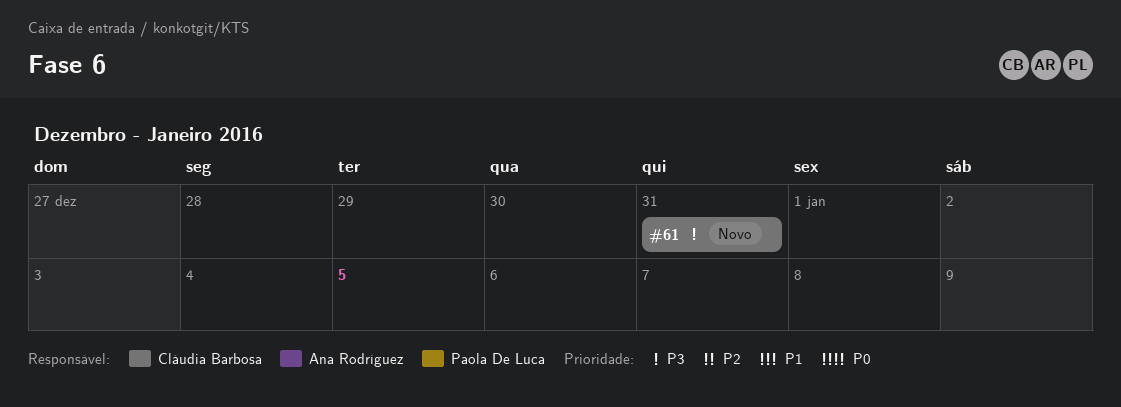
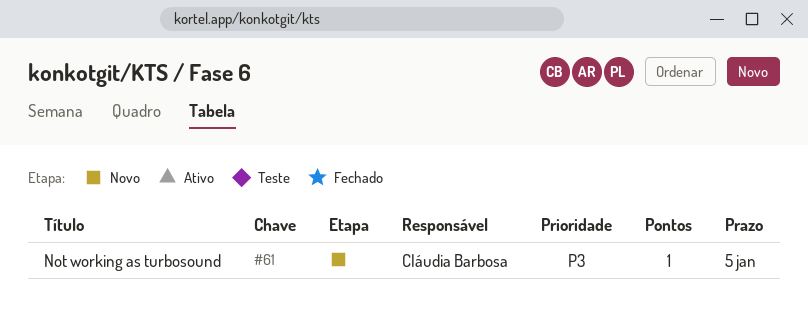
#61, due: Dec 31 -> Jan 5

